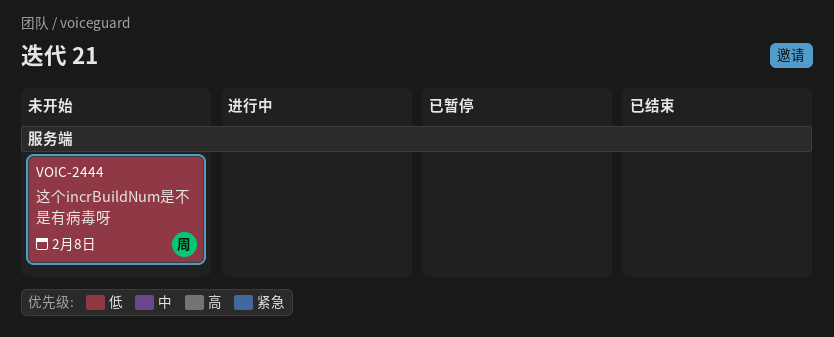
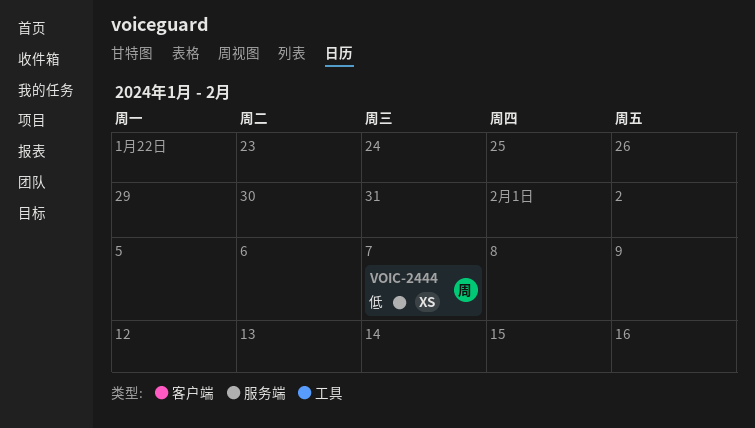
VOIC-2444, due: Feb 8 -> Feb 7

